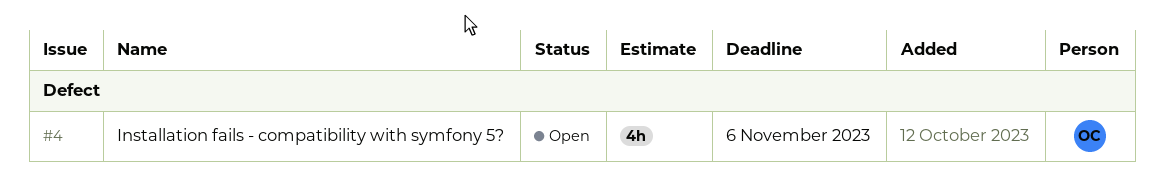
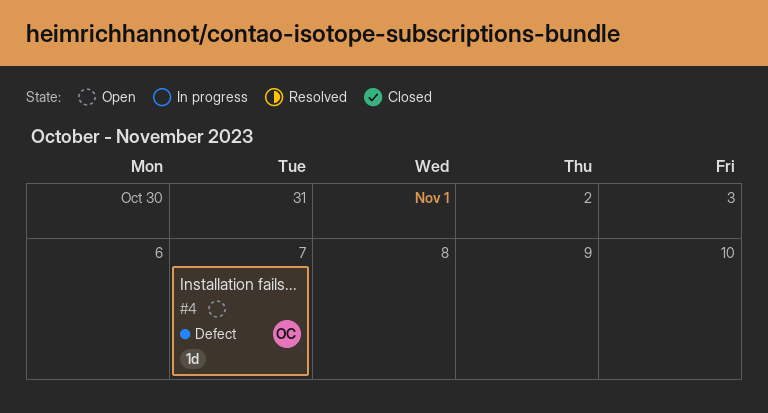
#4, estimate: 4h -> 1d
#4, due: Nov 6 -> Nov 7

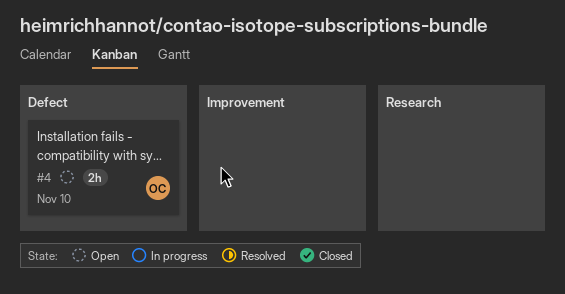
#4, estimate: 1d -> 2h
#4, due: Nov 7 -> Nov 10

